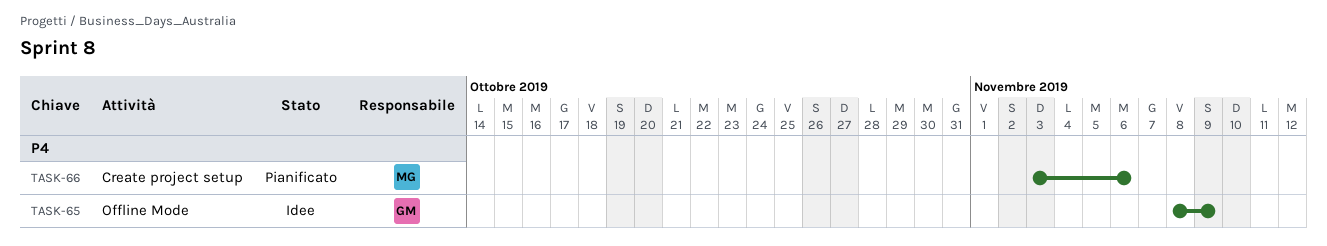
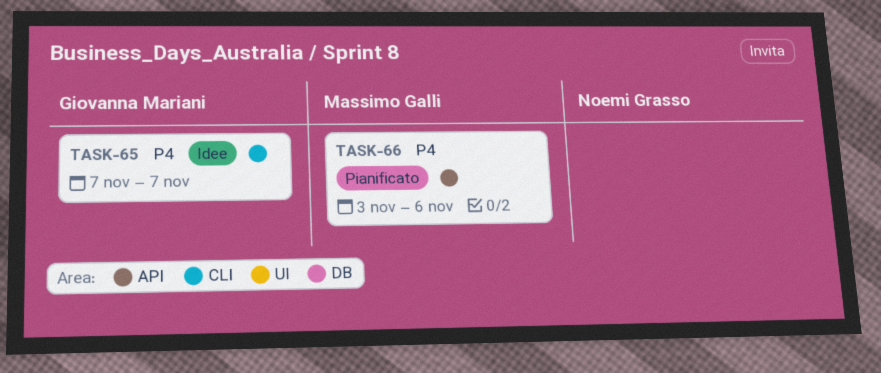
TASK-65, start: Nov 8 -> Nov 7
TASK-65, due: Nov 9 -> Nov 7

